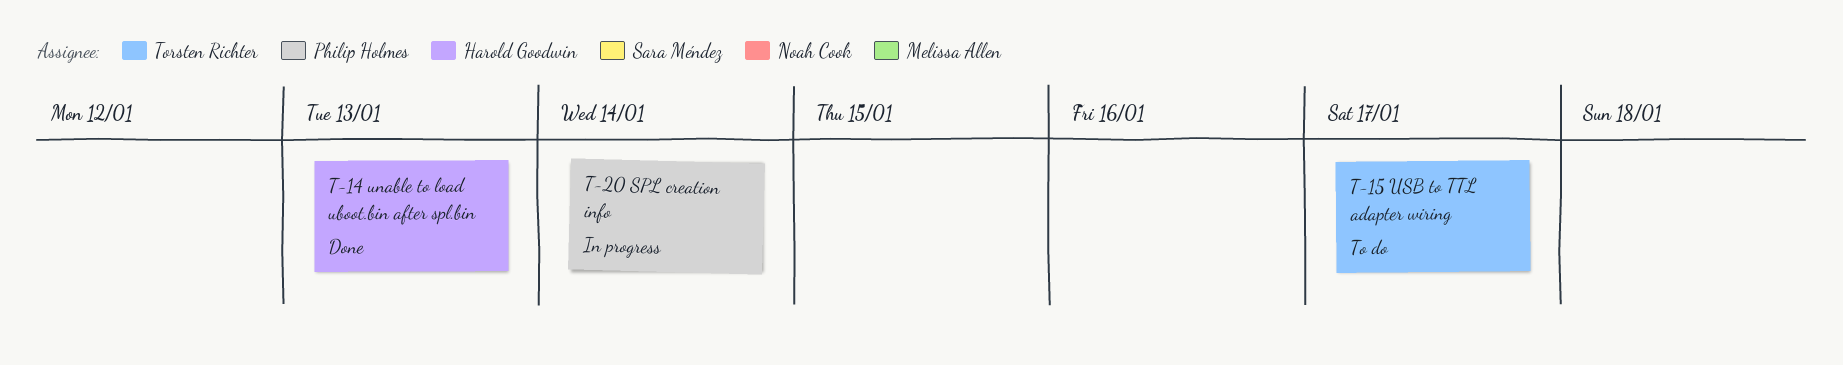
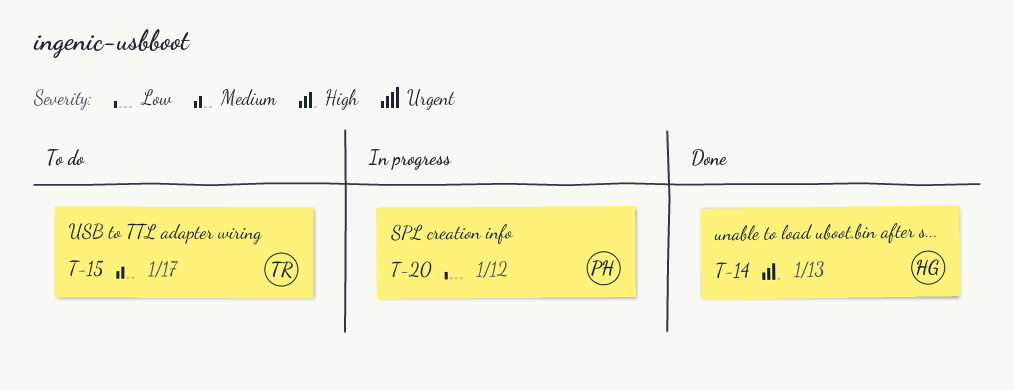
T-20, due: Jan 14 -> Jan 12

